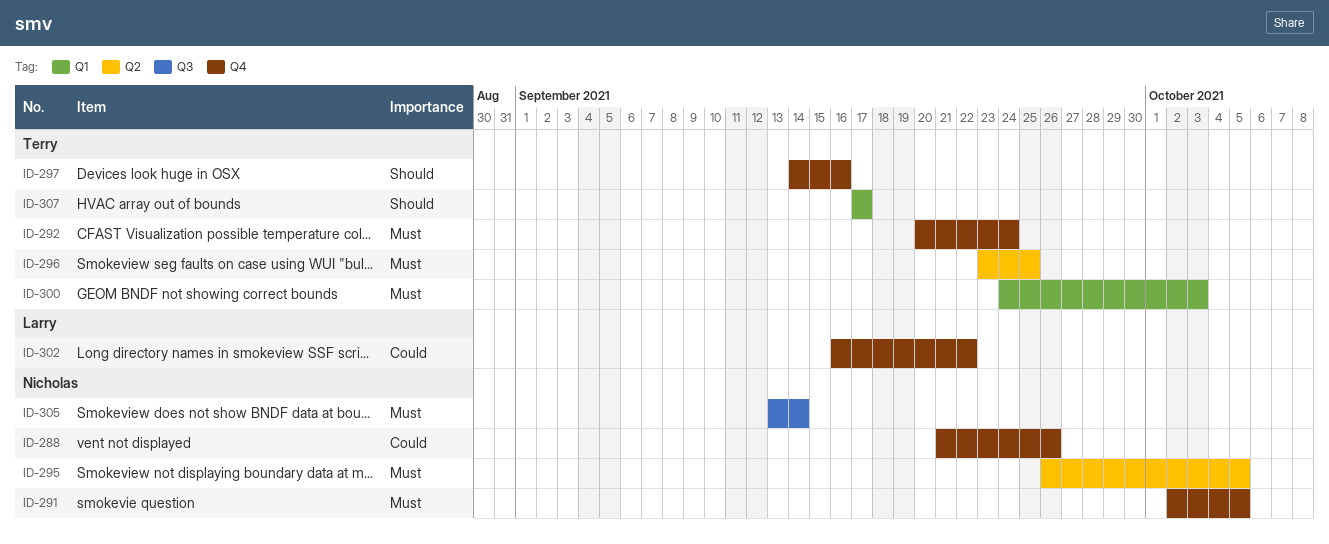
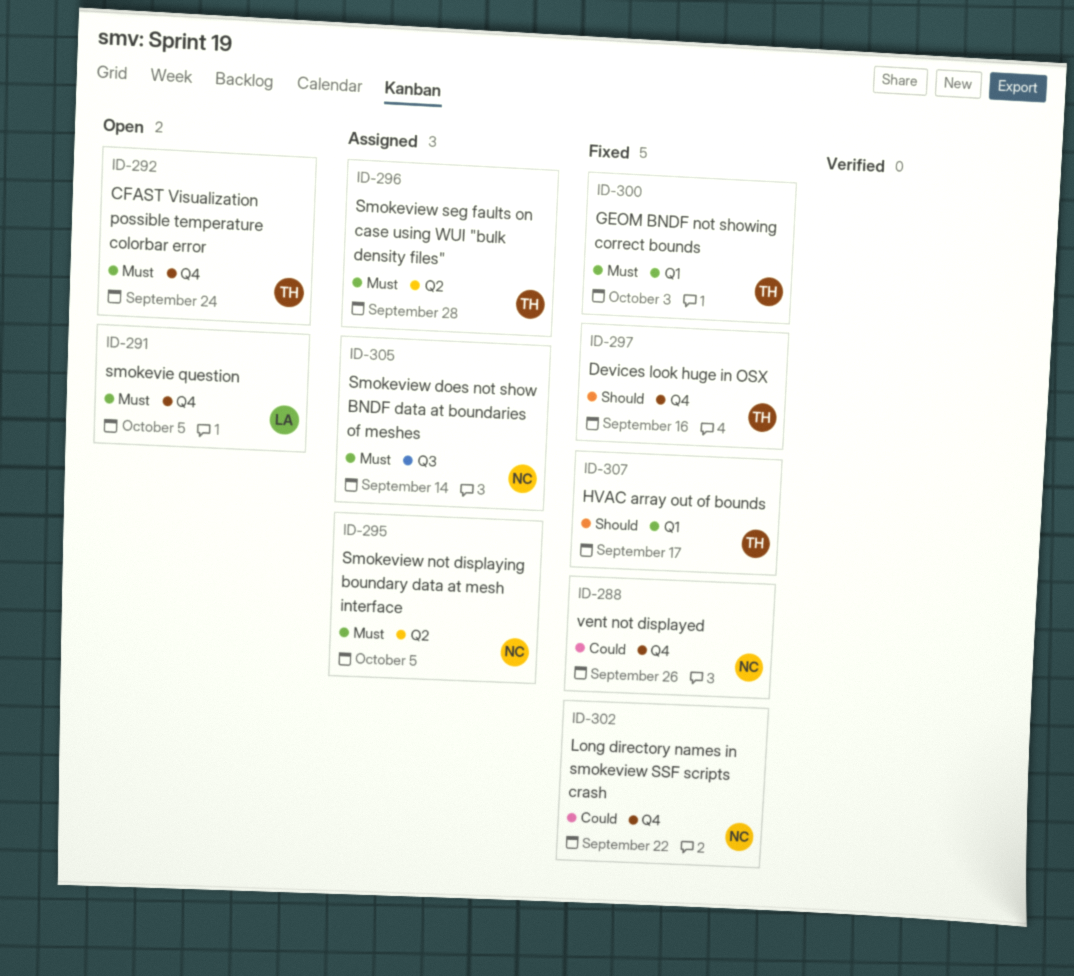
ID-291, owner: Nicholas -> Larry
ID-296, due: Sep 25 -> Sep 28
ID-302, owner: Larry -> Nicholas

